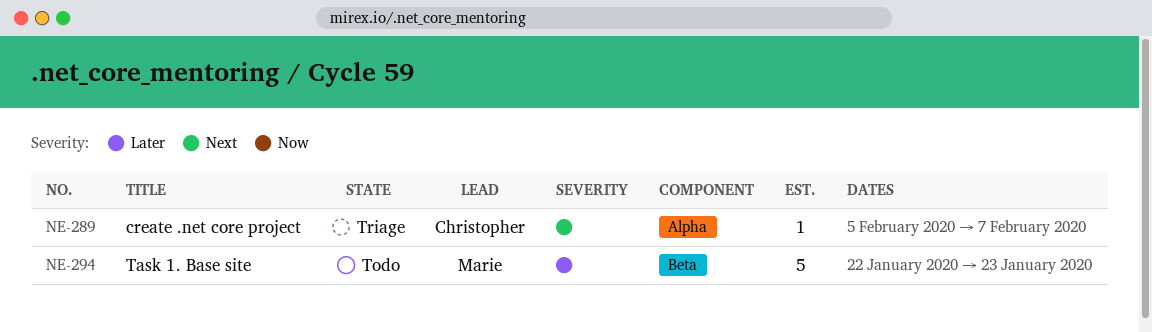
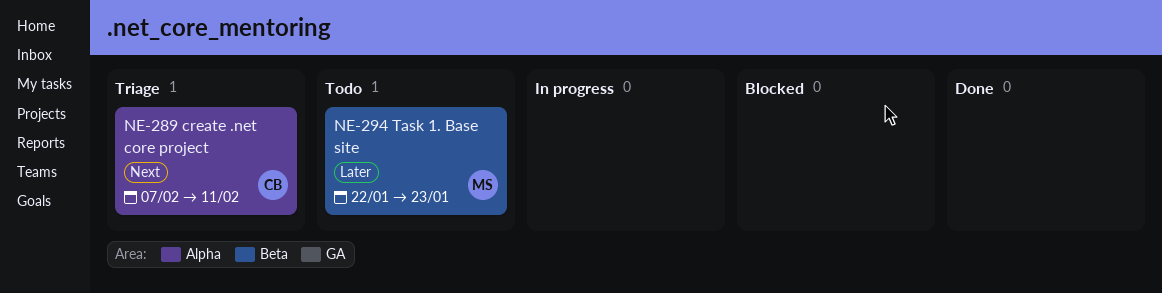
NE-289, start: Feb 5 -> Feb 7
NE-289, due: Feb 7 -> Feb 11

